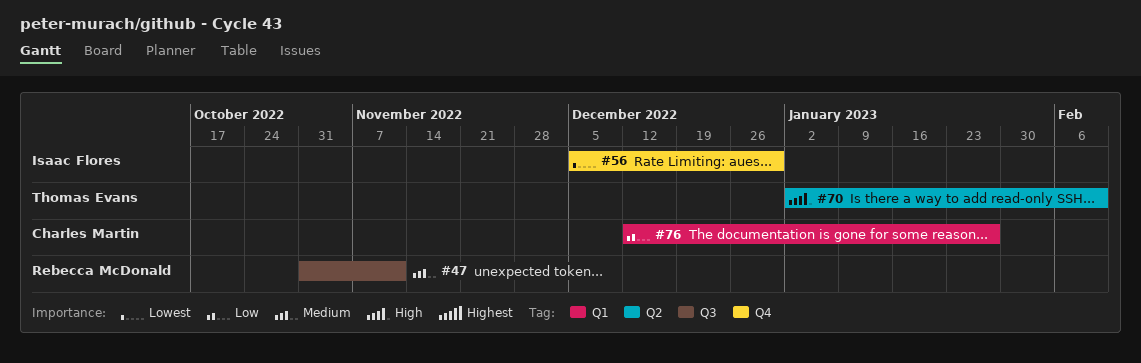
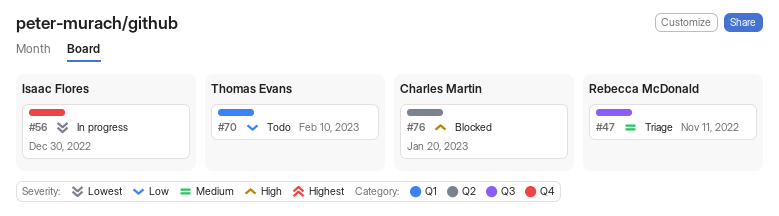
#70, priority: High -> Low
#70, label: Q2 -> Q1
#76, priority: Low -> High
#76, label: Q1 -> Q2
#76, due: Jan 27 -> Jan 20

